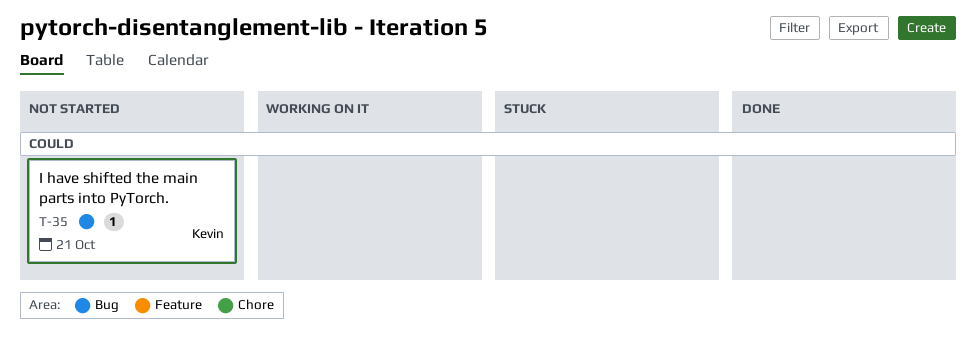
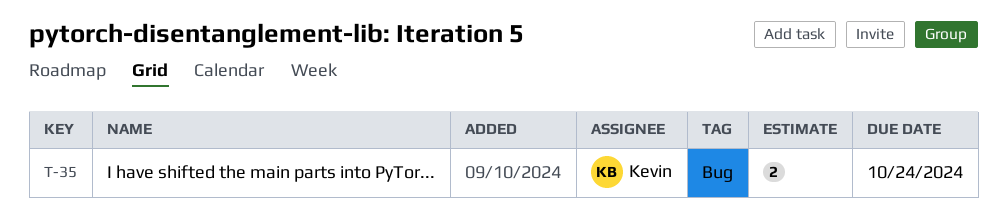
T-35, estimate: 1 -> 2
T-35, due: Oct 21 -> Oct 24

